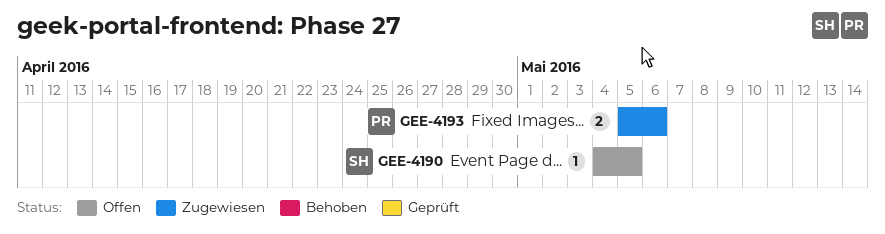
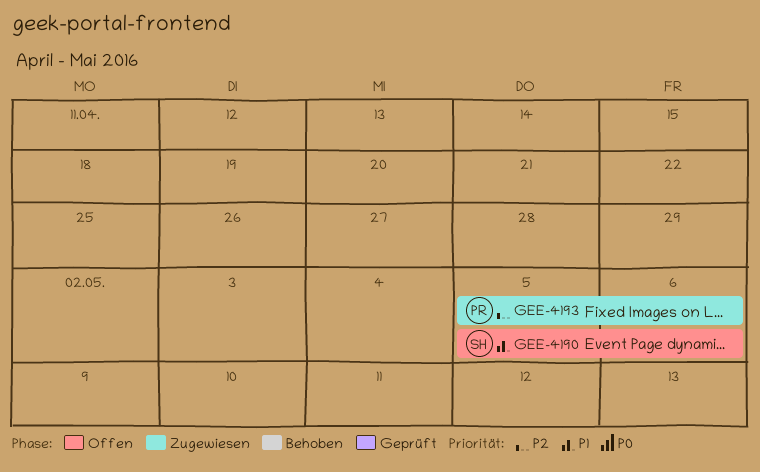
GEE-4190, start: May 4 -> May 5
GEE-4190, due: May 5 -> May 6

